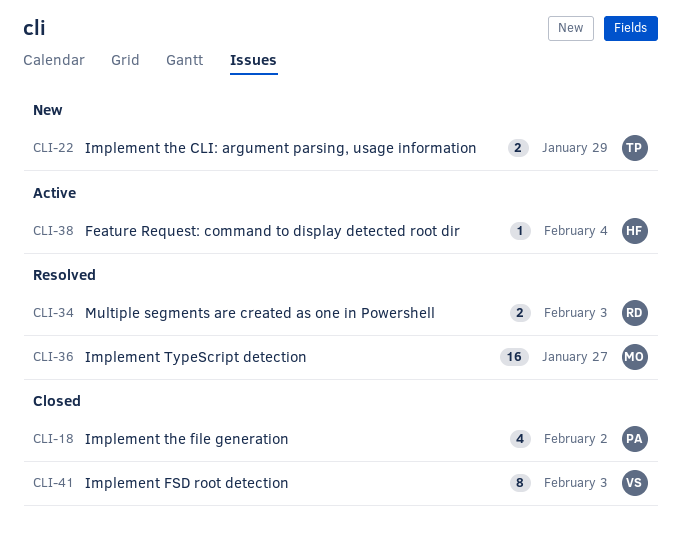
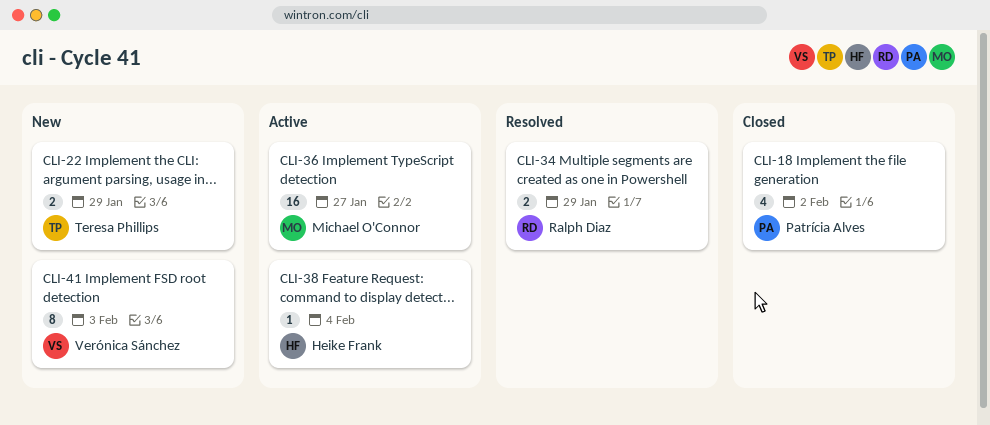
CLI-34, due: Feb 3 -> Jan 29
CLI-36, status: Resolved -> Active
CLI-41, status: Closed -> New

